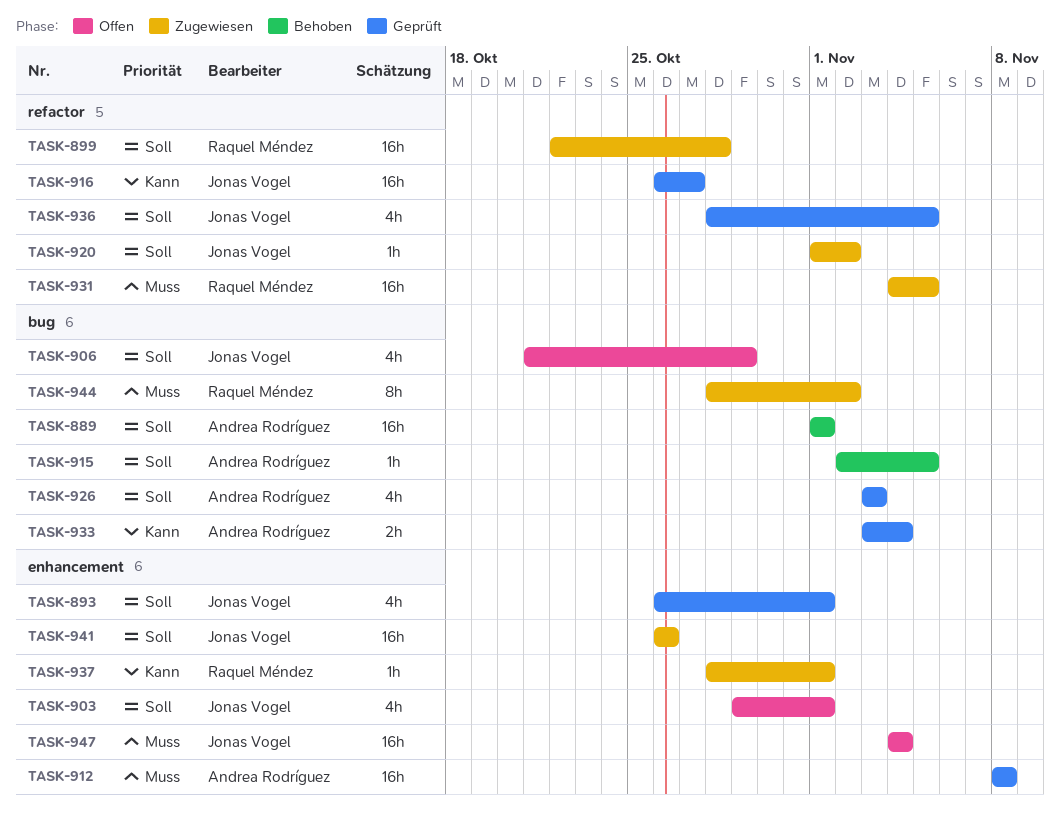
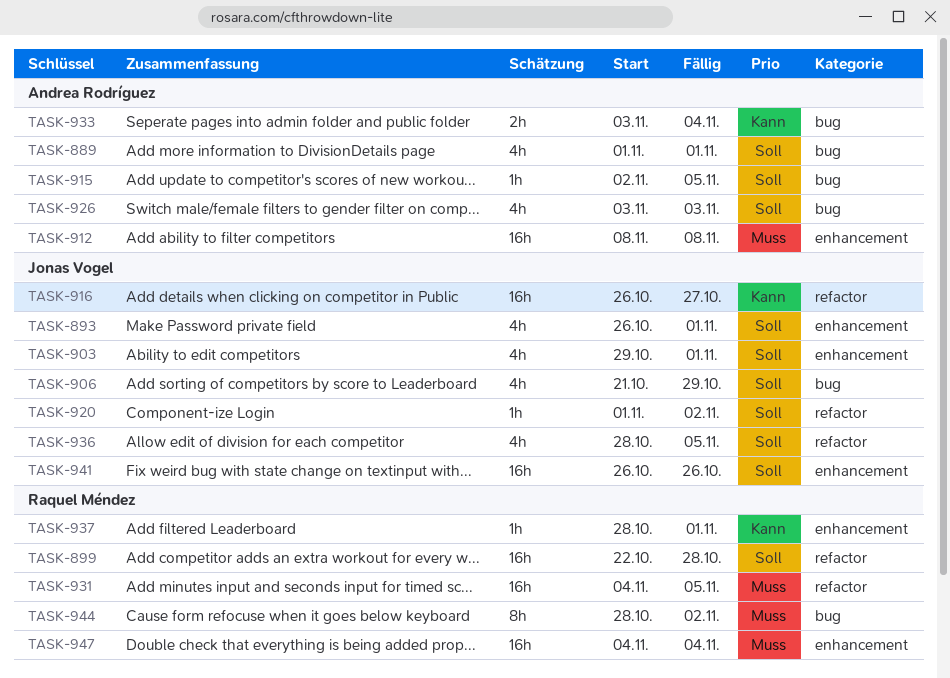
TASK-889, estimate: 16h -> 4h
TASK-947, owner: Jonas Vogel -> Raquel Méndez

